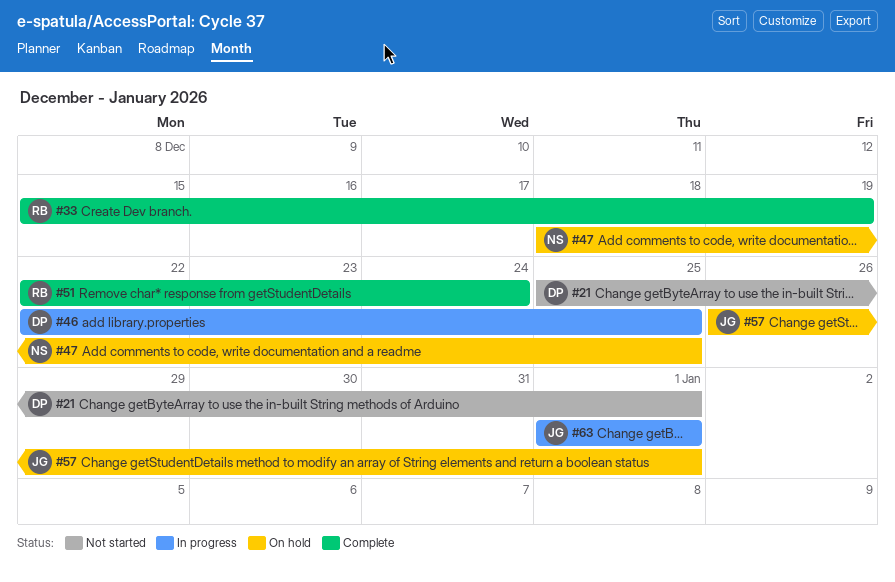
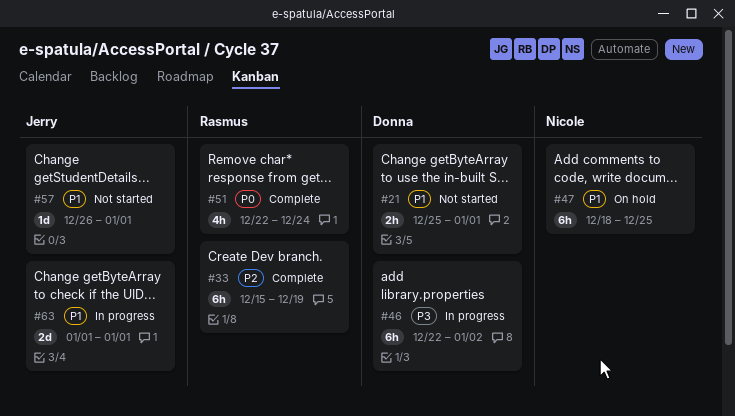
#46, due: Dec 25 -> Jan 2
#57, status: On hold -> Not started

